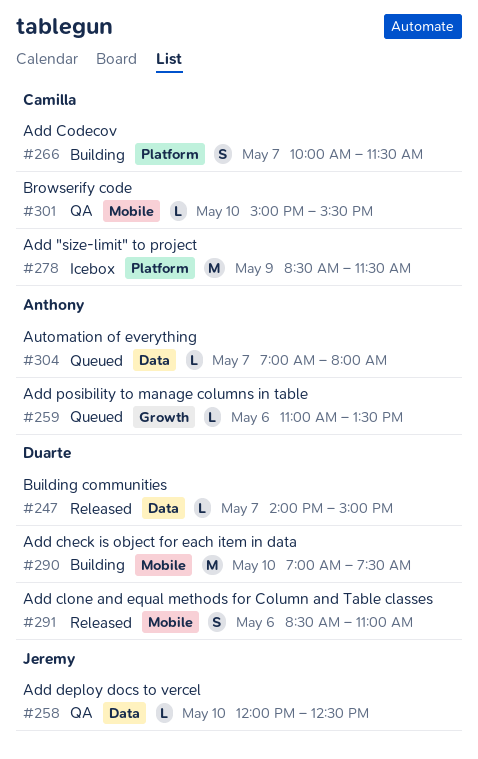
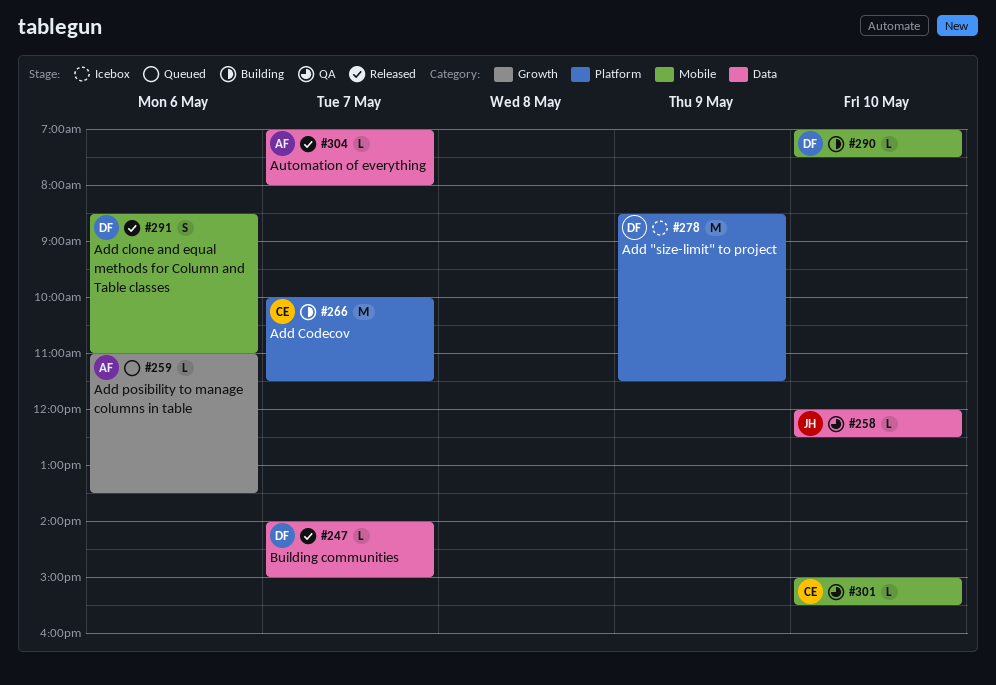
#266, estimate: S -> M
#278, owner: Camilla -> Duarte
#290, estimate: M -> L
#304, status: Queued -> Released

